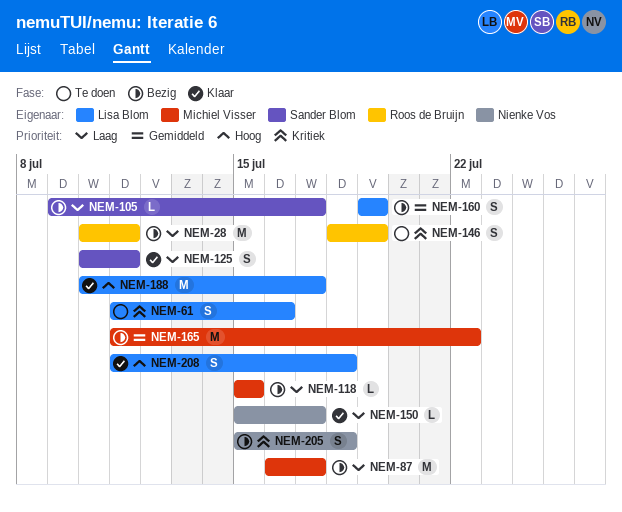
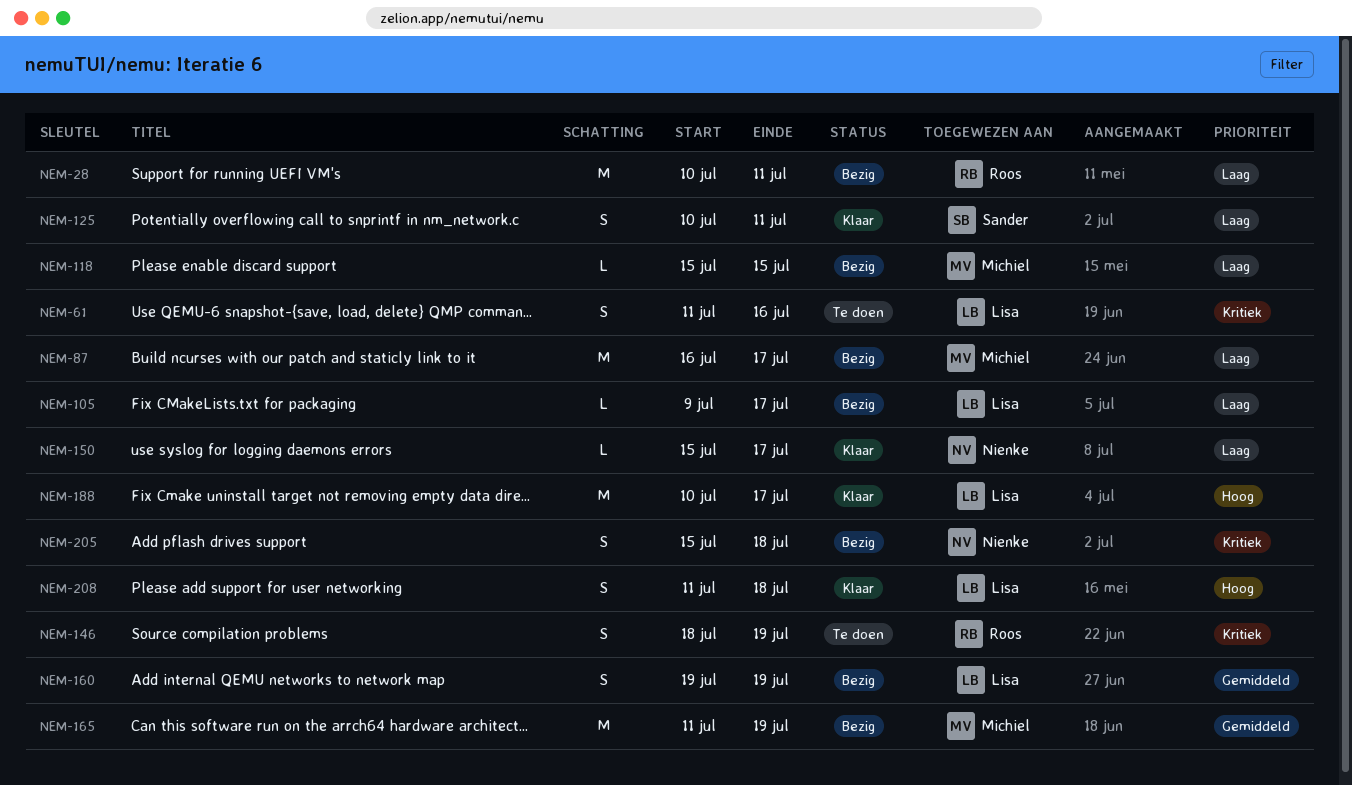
NEM-105, owner: Sander Blom -> Lisa Blom
NEM-165, due: Jul 22 -> Jul 19

